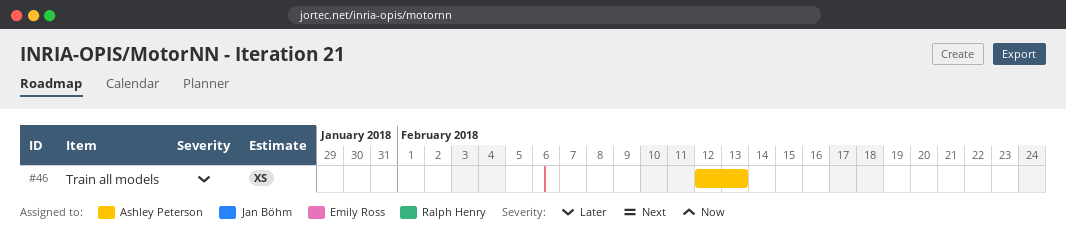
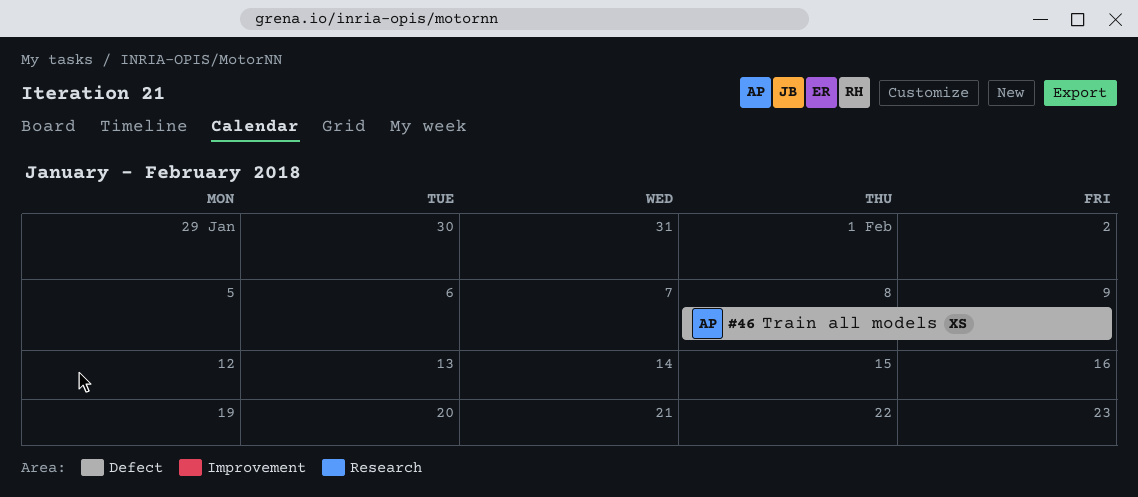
#46, start: Feb 12 -> Feb 8
#46, due: Feb 13 -> Feb 9

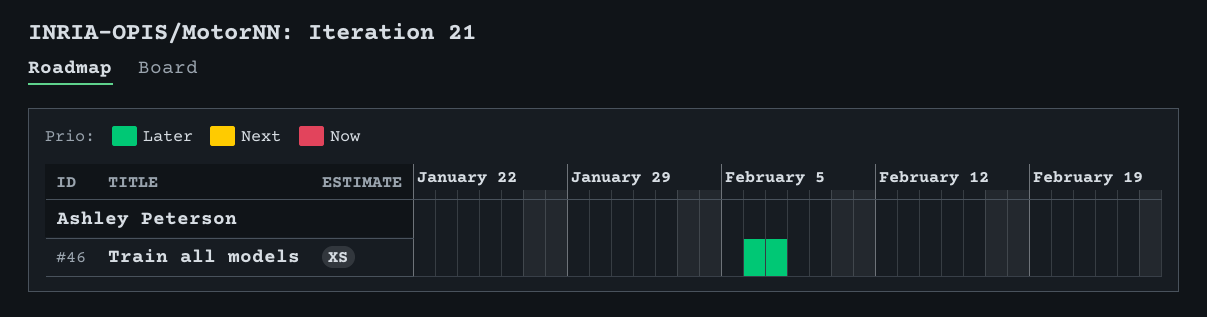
#46, start: Feb 8 -> Feb 6
#46, due: Feb 9 -> Feb 7

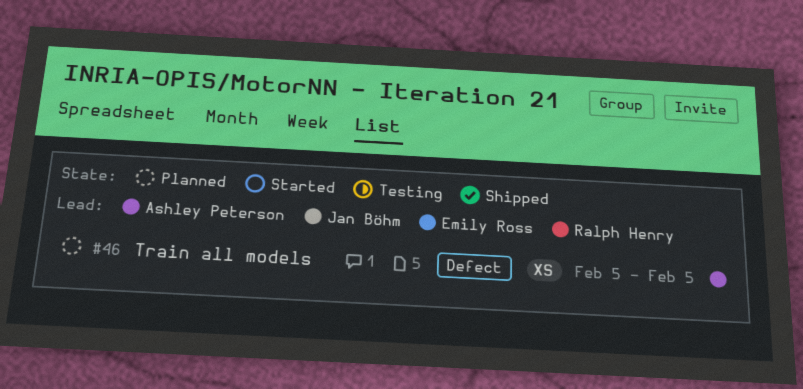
#46, start: Feb 6 -> Feb 5
#46, due: Feb 7 -> Feb 5

